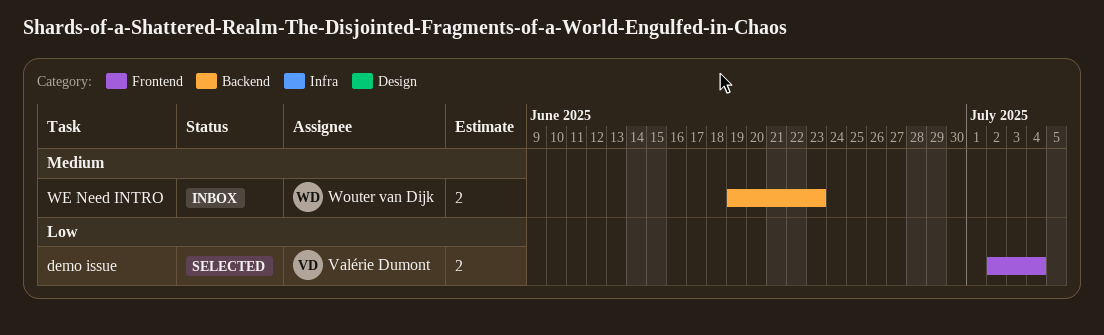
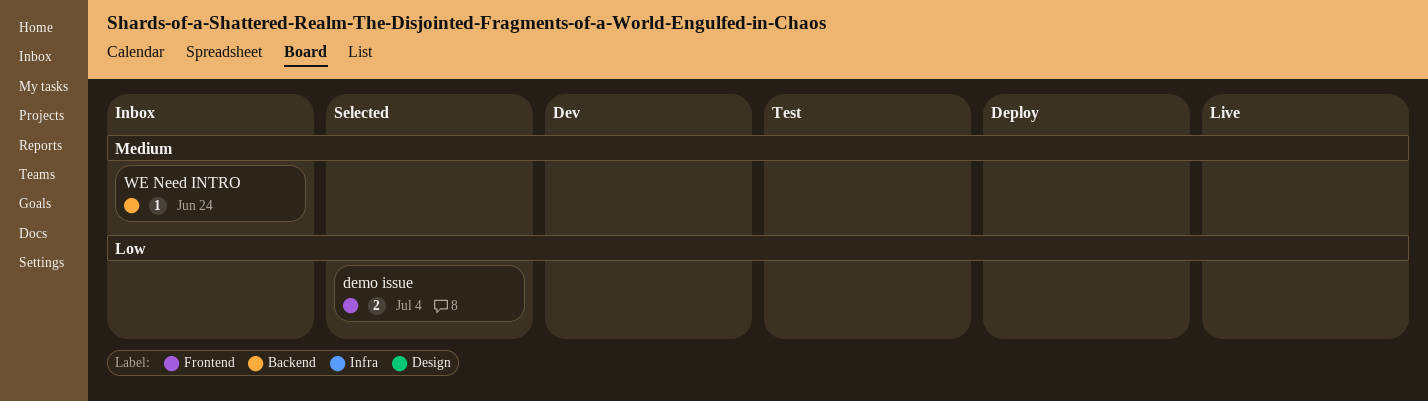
WE Need INTRO, estimate: 2 -> 1
WE Need INTRO, due: Jun 23 -> Jun 24

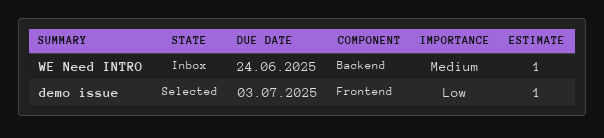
demo issue, estimate: 2 -> 1
demo issue, due: Jul 4 -> Jul 3

